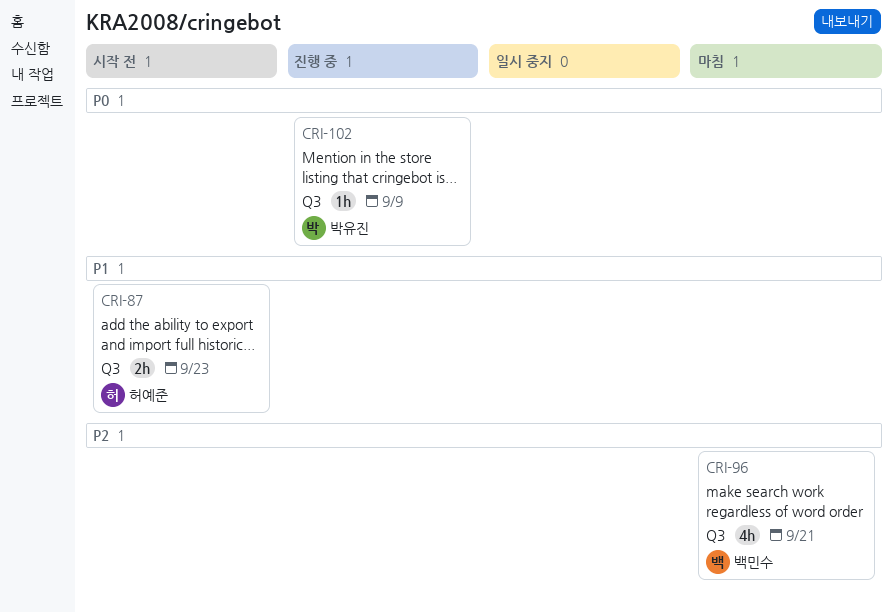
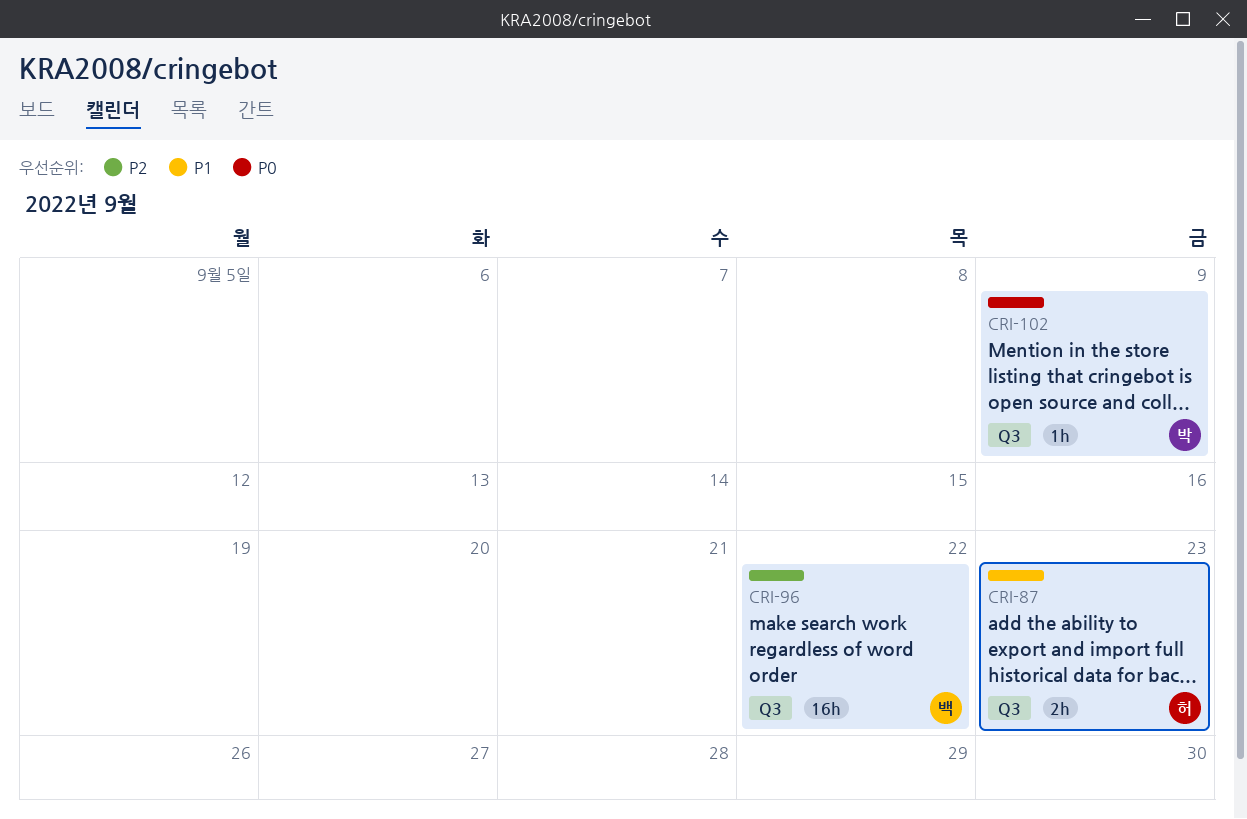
CRI-96, estimate: 4h -> 16h
CRI-96, due: Sep 21 -> Sep 22

